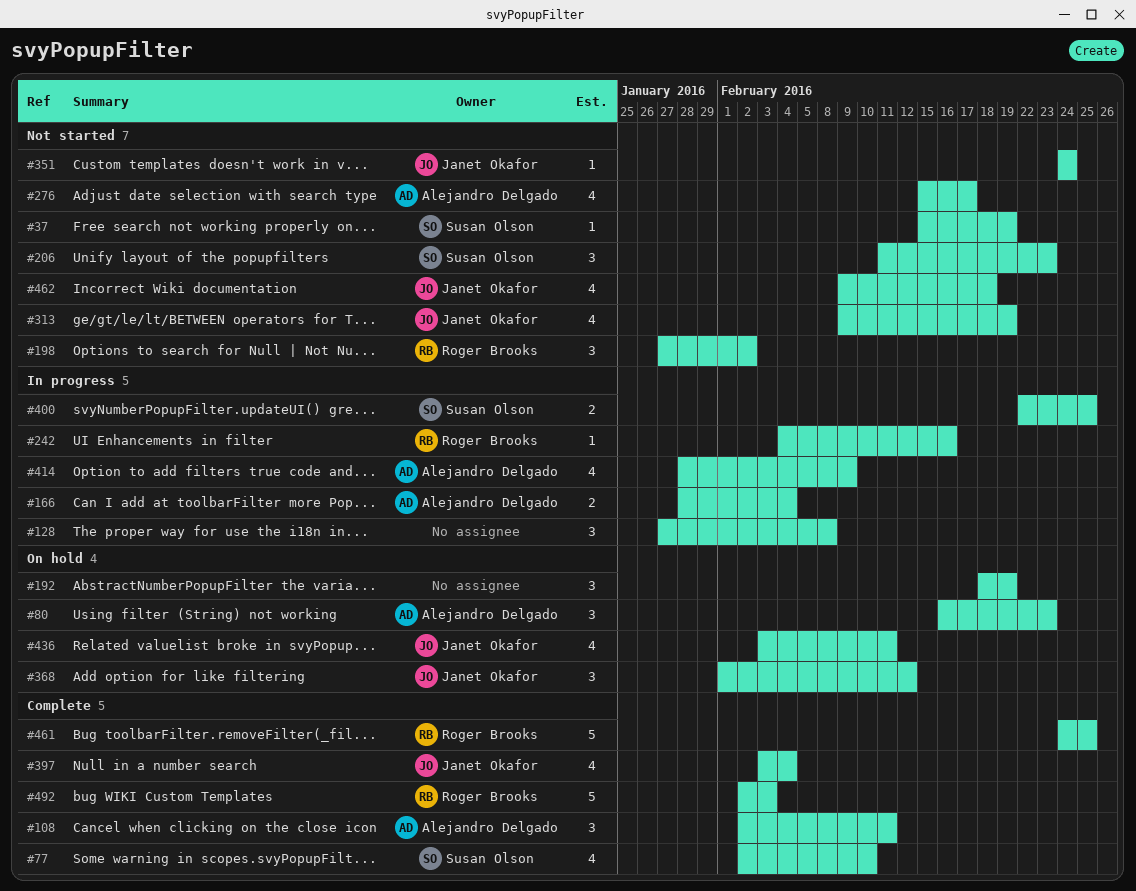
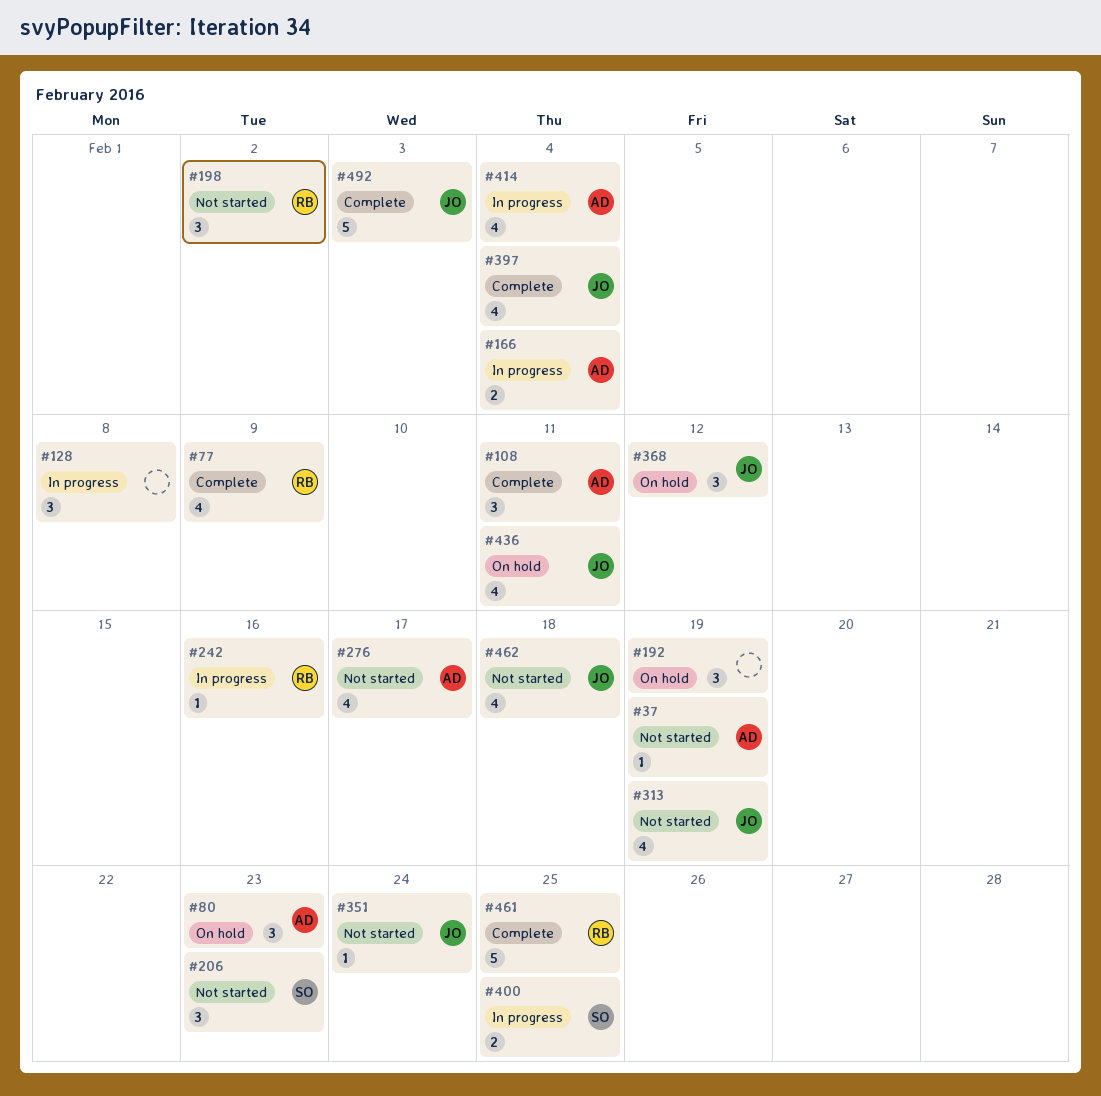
#37, owner: Susan Olson -> Alejandro Delgado
#77, owner: Susan Olson -> Roger Brooks
#77, due: Feb 10 -> Feb 9
#414, due: Feb 9 -> Feb 4
#492, owner: Roger Brooks -> Janet Okafor

